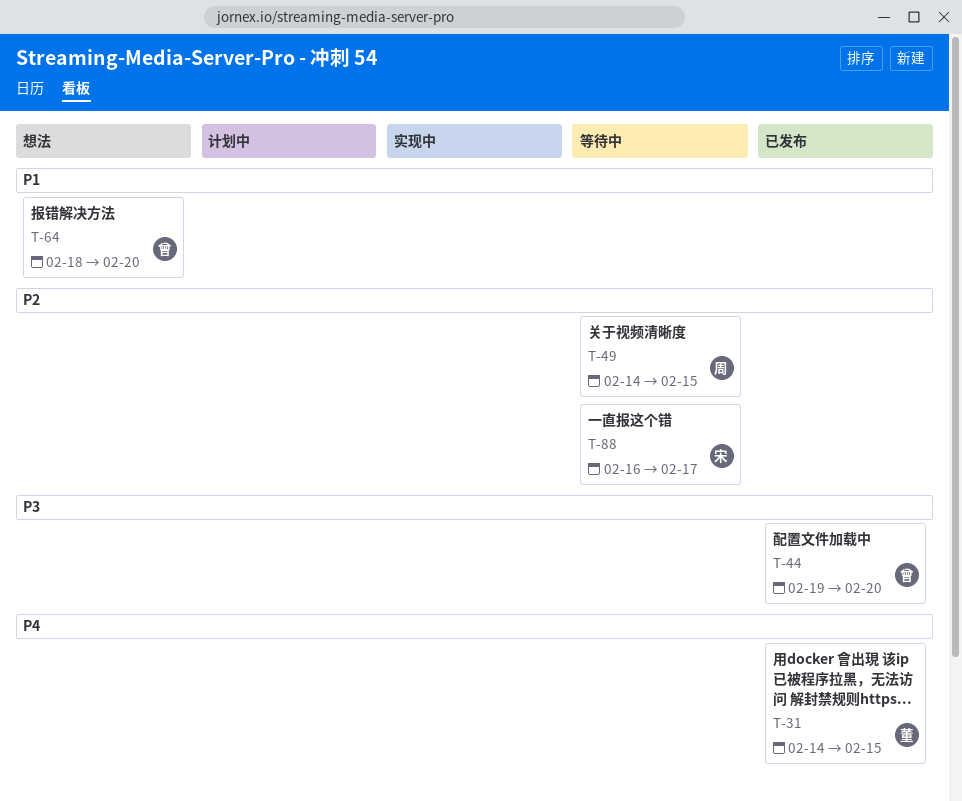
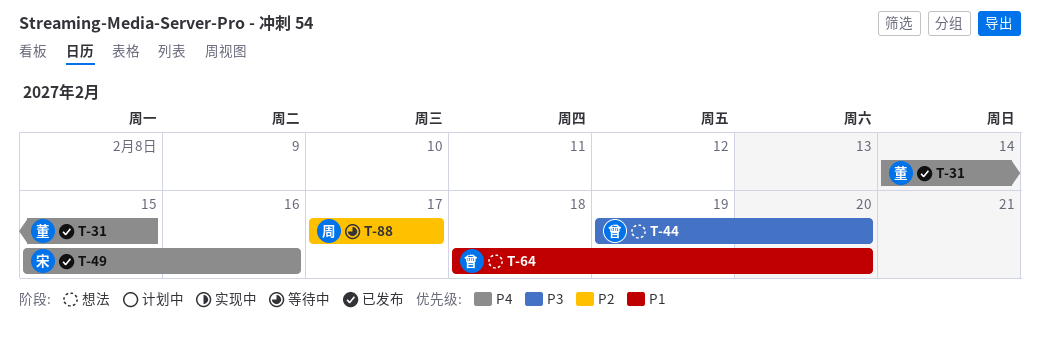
T-44, status: 已发布 -> 想法
T-49, status: 等待中 -> 已发布
T-49, owner: 周 -> 宋
T-49, priority: P2 -> P4
T-49, start: Feb 14 -> Feb 15
T-49, due: Feb 15 -> Feb 16
T-88, owner: 宋 -> 周
T-88, start: Feb 16 -> Feb 17

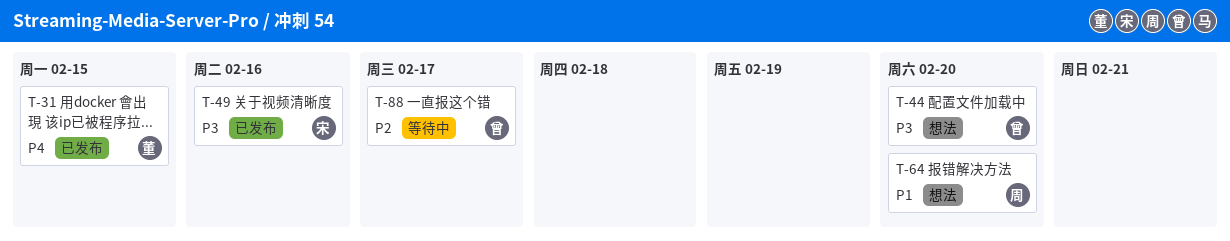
T-49, priority: P4 -> P3
T-64, owner: 曾 -> 周
T-88, owner: 周 -> 曾

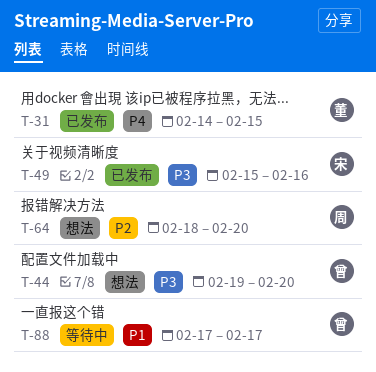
T-64, priority: P1 -> P2
T-88, priority: P2 -> P1

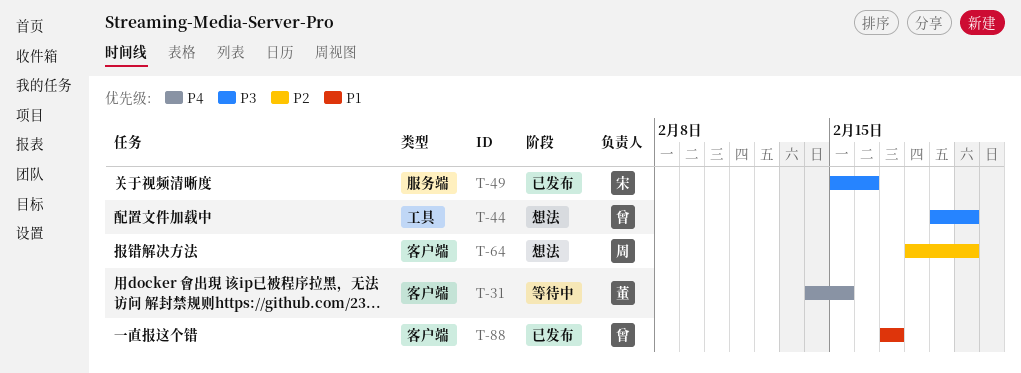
T-31, status: 已发布 -> 等待中
T-88, status: 等待中 -> 已发布

